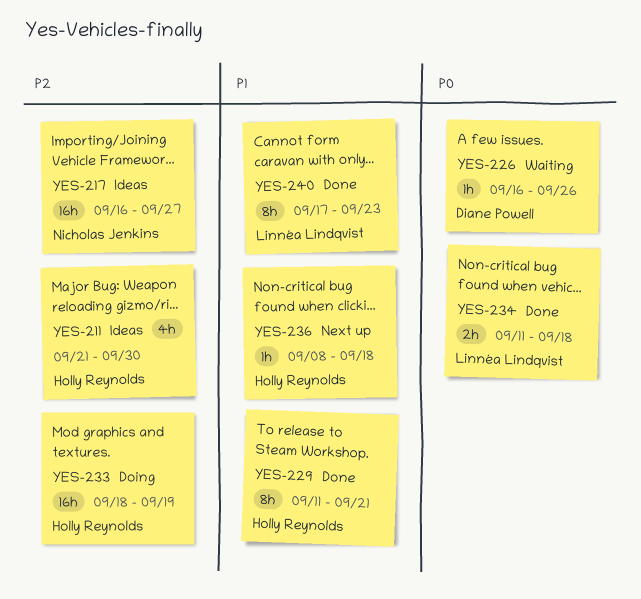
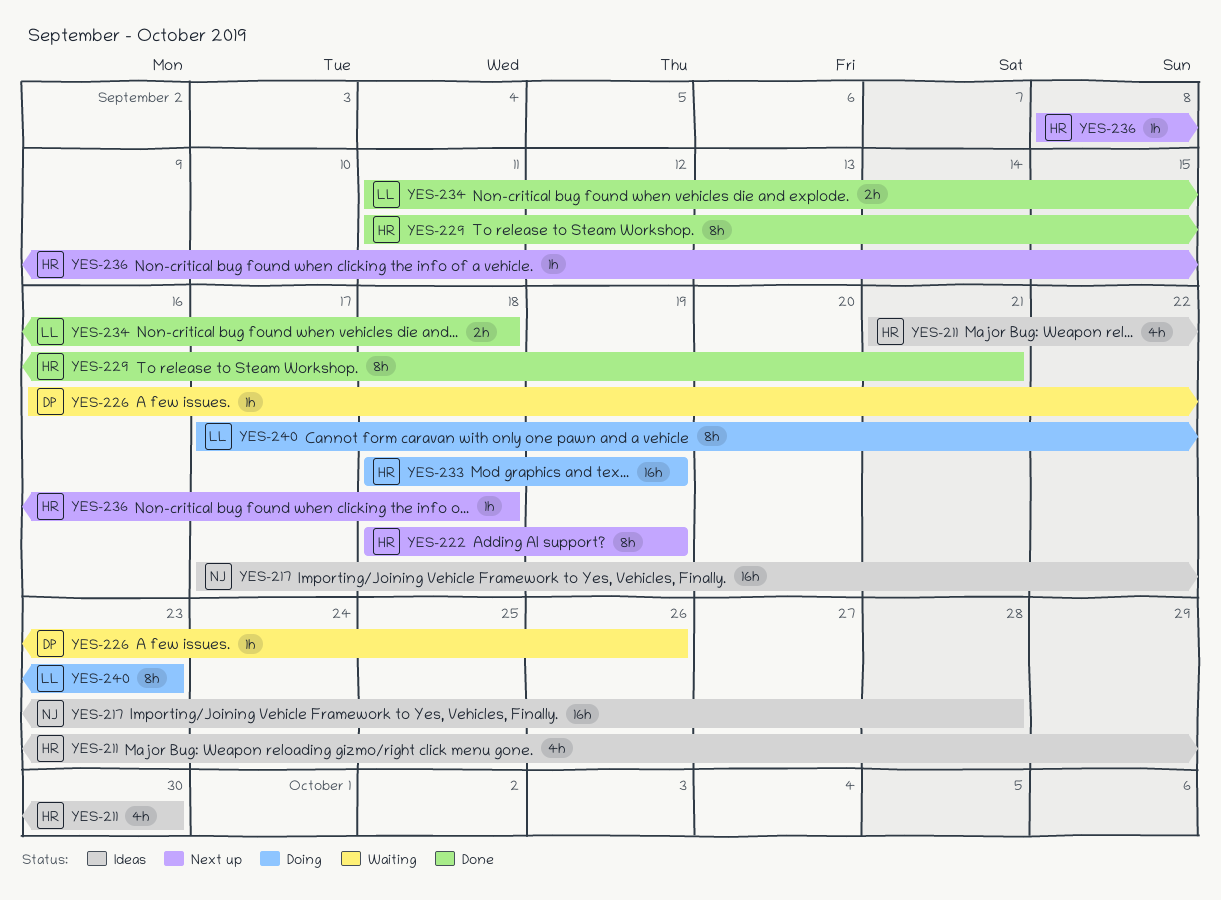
YES-217, start: Sep 16 -> Sep 17
YES-217, due: Sep 27 -> Sep 28
YES-222: none -> present
YES-240, status: Done -> Doing

